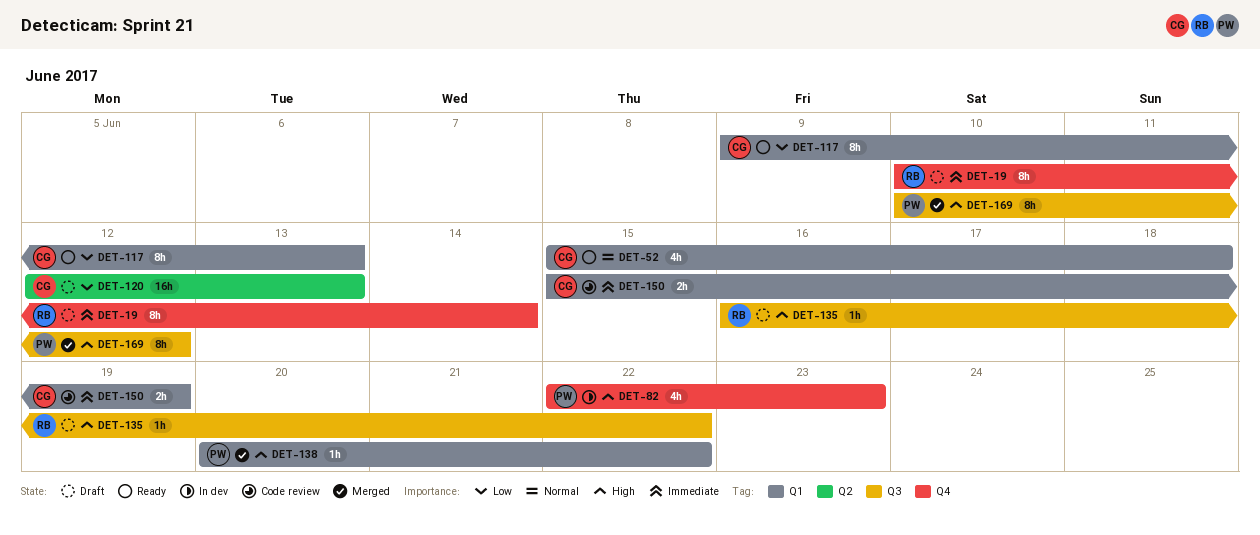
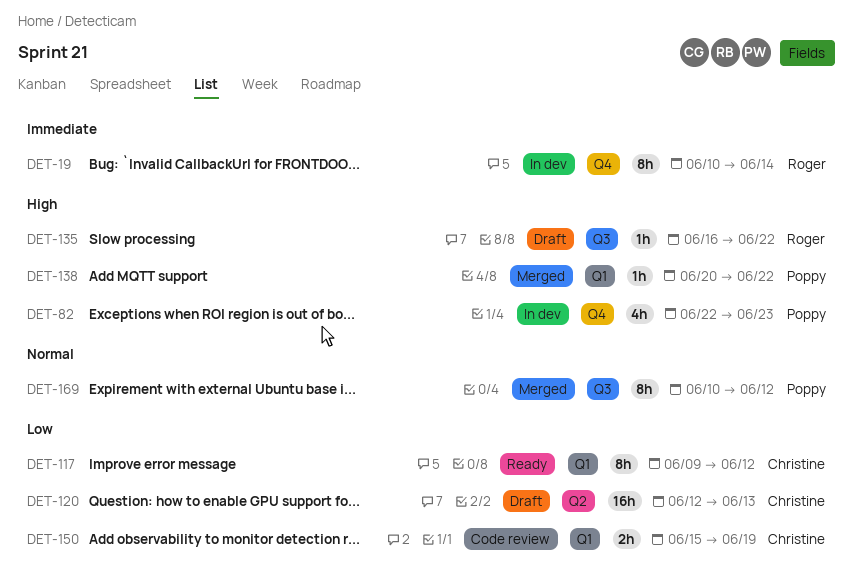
DET-19, status: Draft -> In dev
DET-52: present -> none
DET-117, due: Jun 13 -> Jun 12
DET-150, priority: Immediate -> Low
DET-169, priority: High -> Normal

